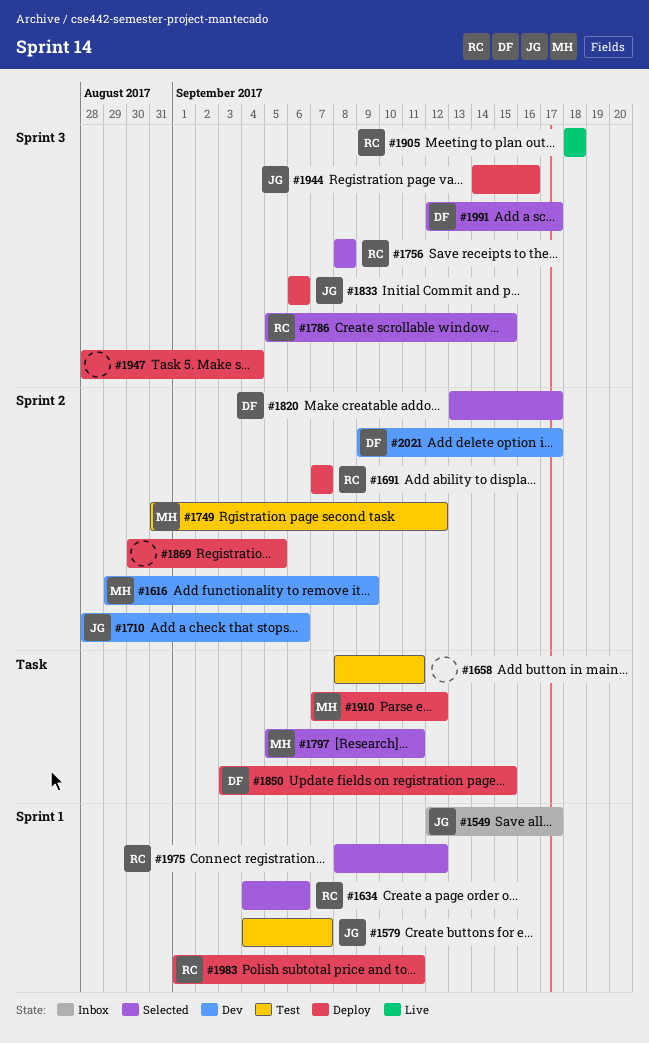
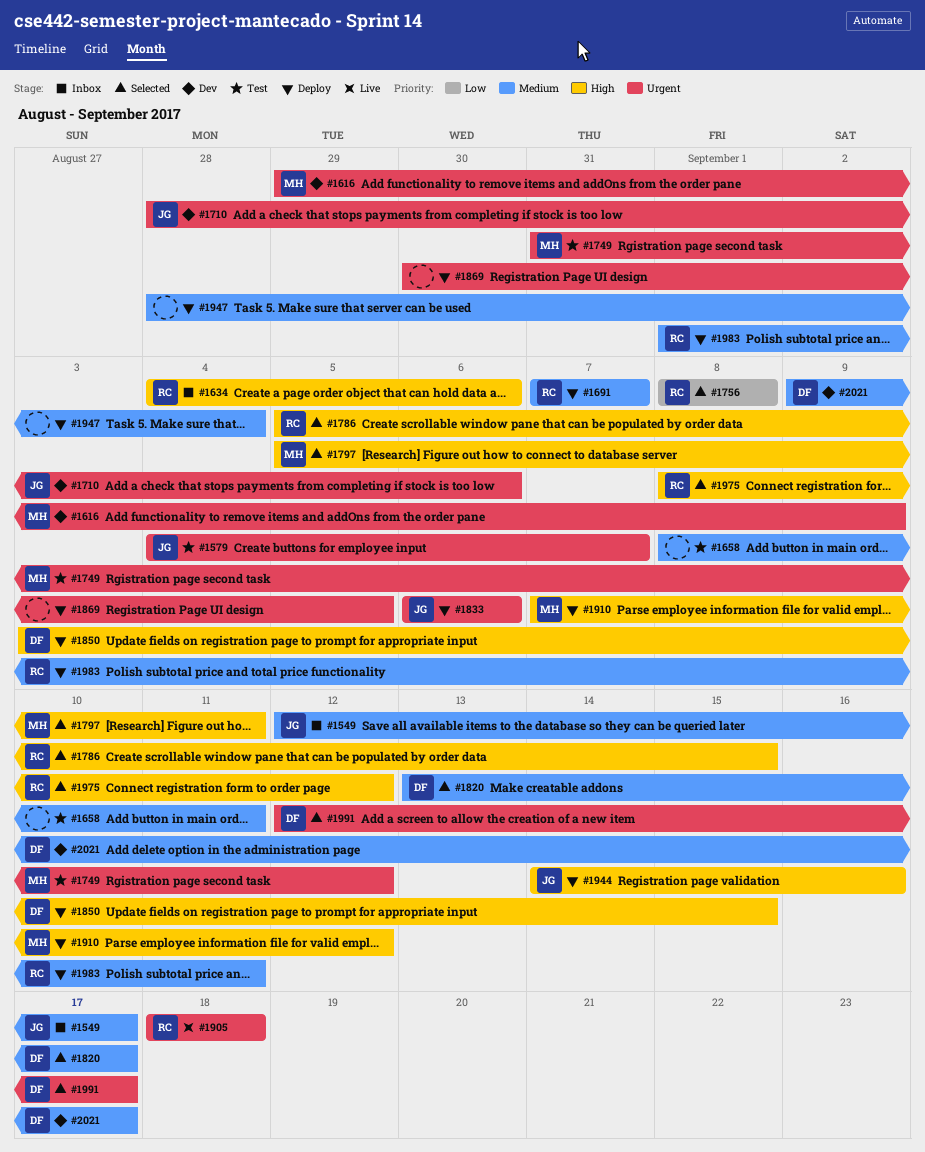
#1634, status: Selected -> Inbox

